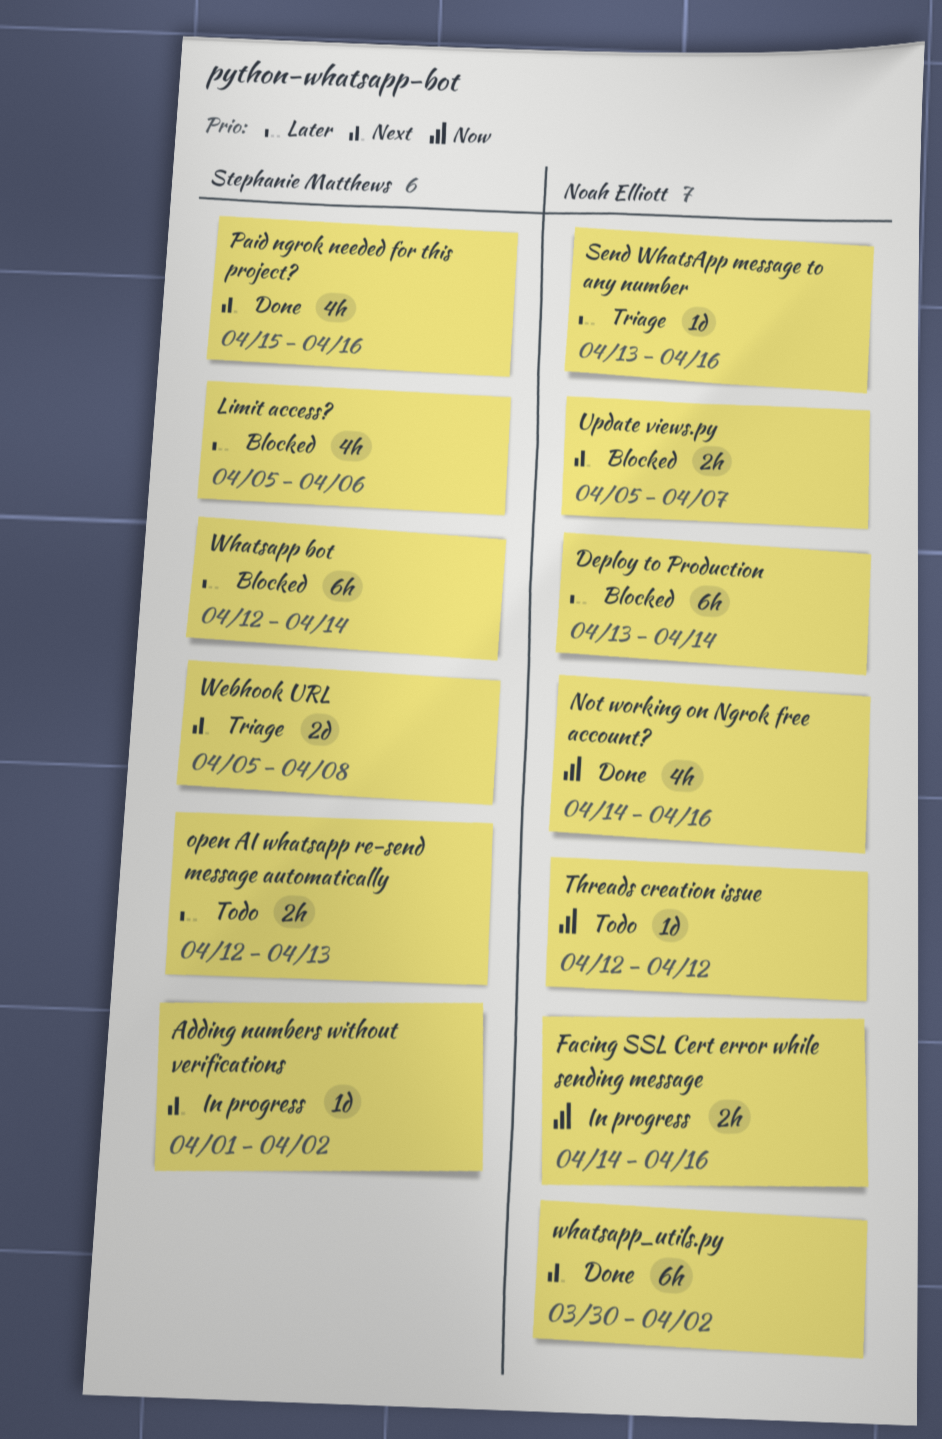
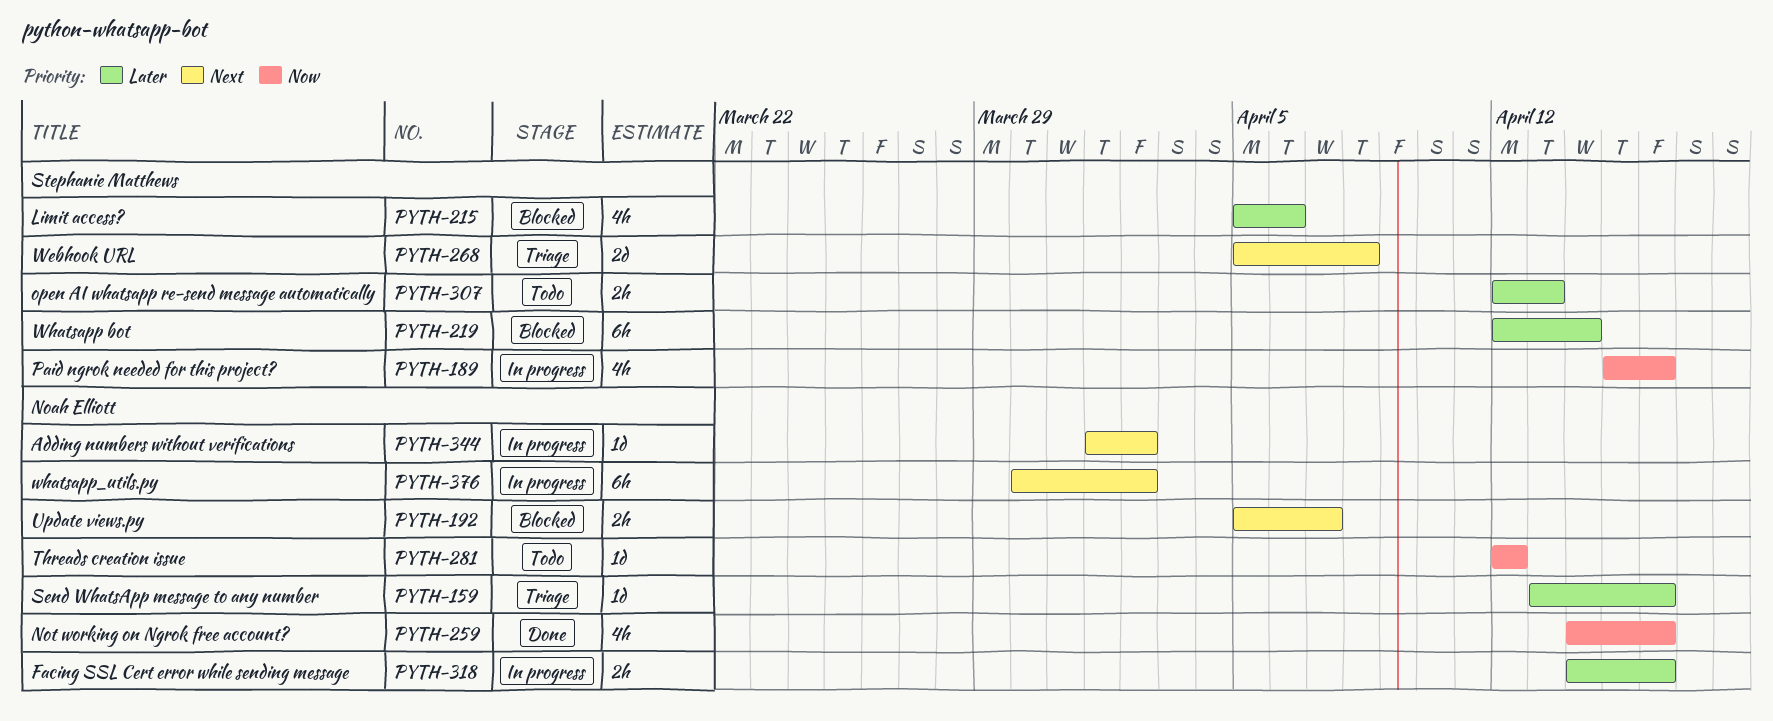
Adding numbers without verifications, owner: Stephanie Matthews -> Noah Elliott
Deploy to Production: present -> none
Facing SSL Cert error while sending message, priority: Now -> Later
Paid ngrok needed for this project?, status: Done -> In progress
Paid ngrok needed for this project?, priority: Next -> Now
whatsapp_utils.py, status: Done -> In progress

